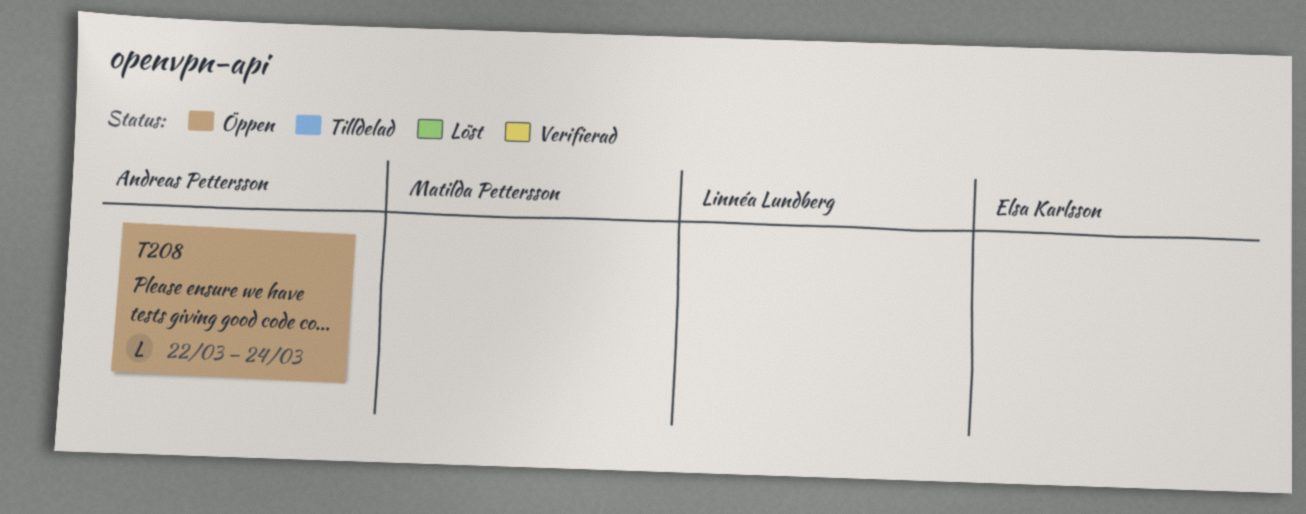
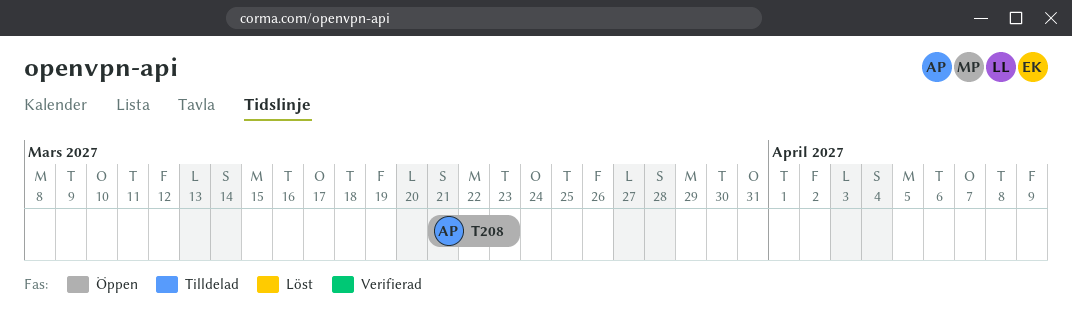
T208, start: Mar 22 -> Mar 21
T208, due: Mar 24 -> Mar 23

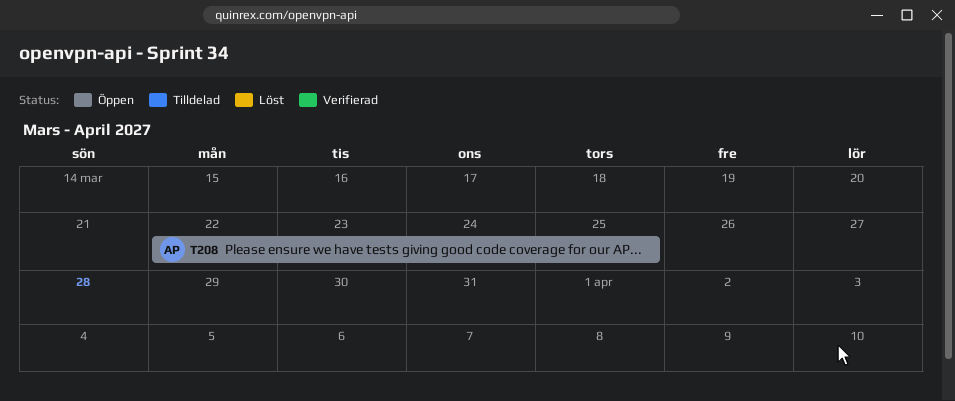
T208, start: Mar 21 -> Mar 22
T208, due: Mar 23 -> Mar 25

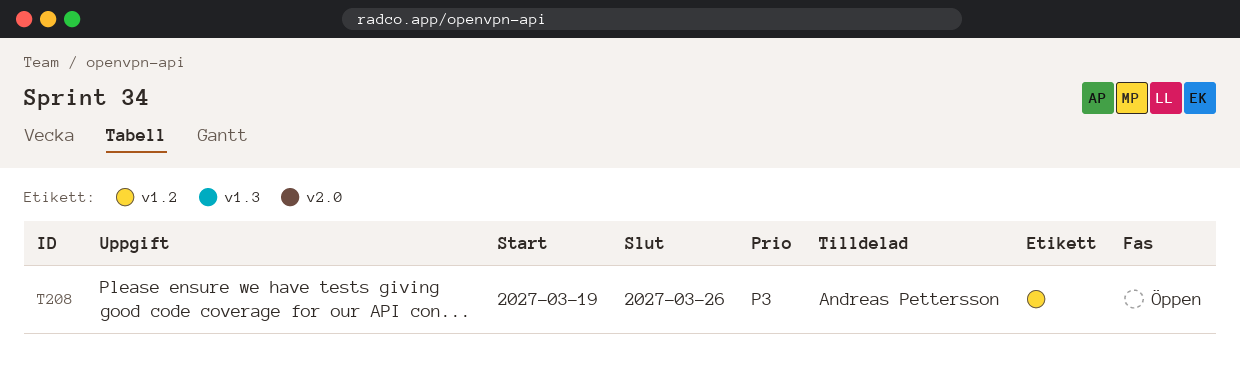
T208, start: Mar 22 -> Mar 19
T208, due: Mar 25 -> Mar 26

